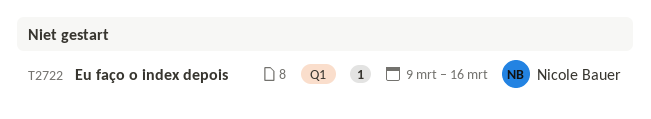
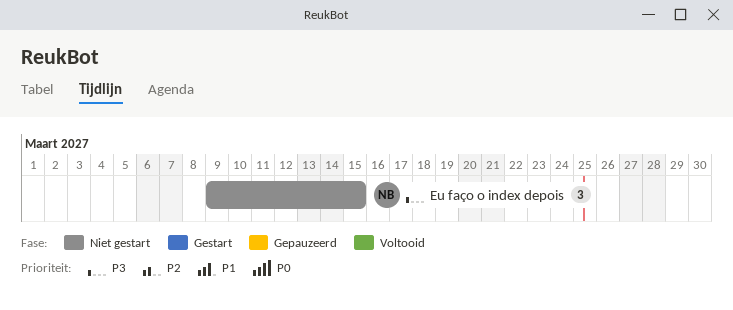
Eu faço o index depois, estimate: 1 -> 3
Eu faço o index depois, due: Mar 16 -> Mar 15

